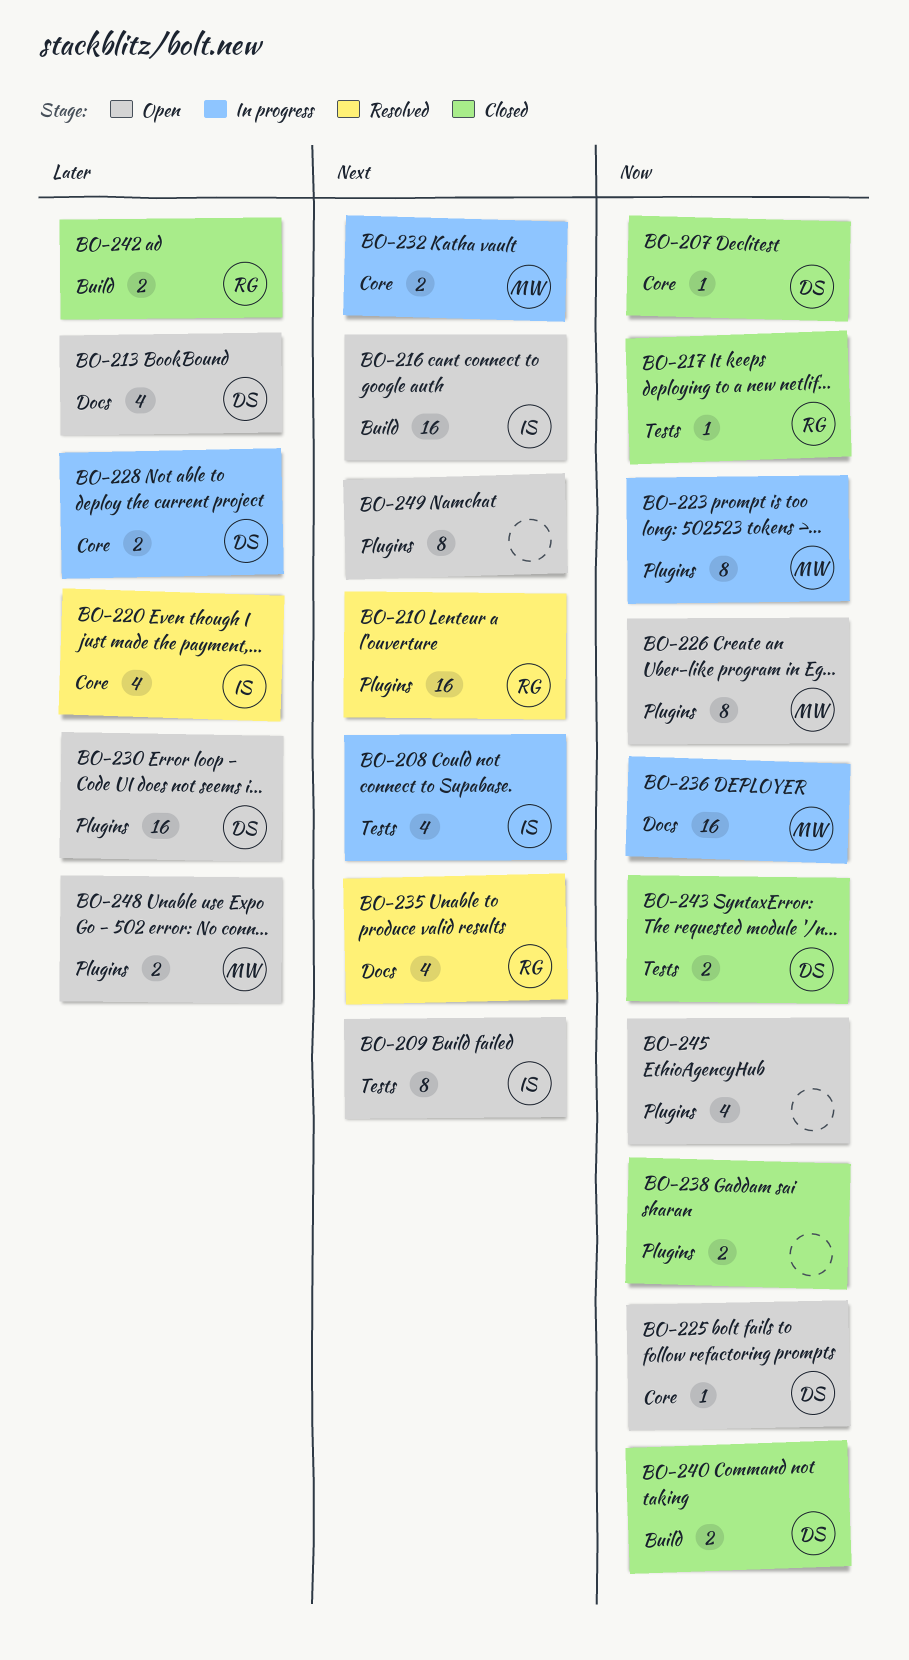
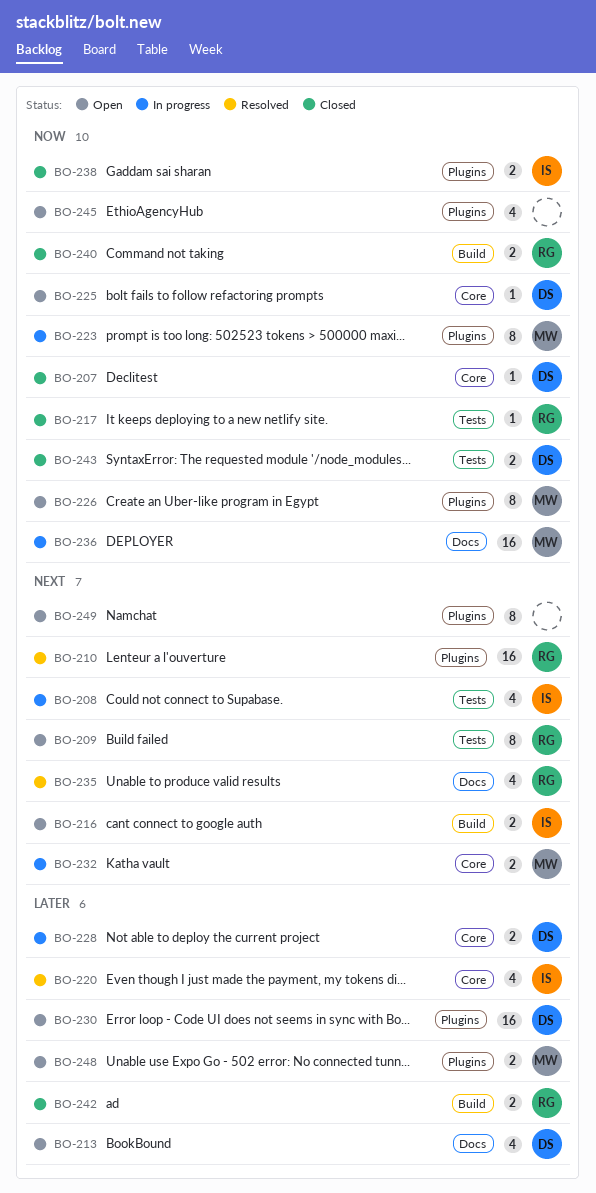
BO-209, owner: IS -> RG
BO-216, estimate: 16 -> 2
BO-238, owner: none -> IS
BO-240, owner: DS -> RG

